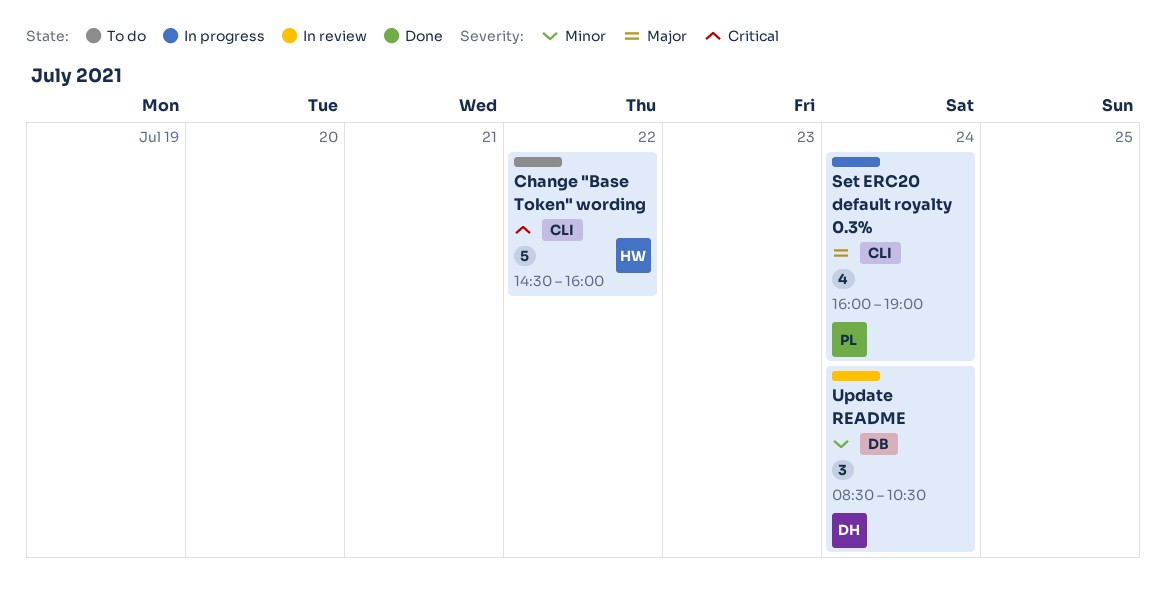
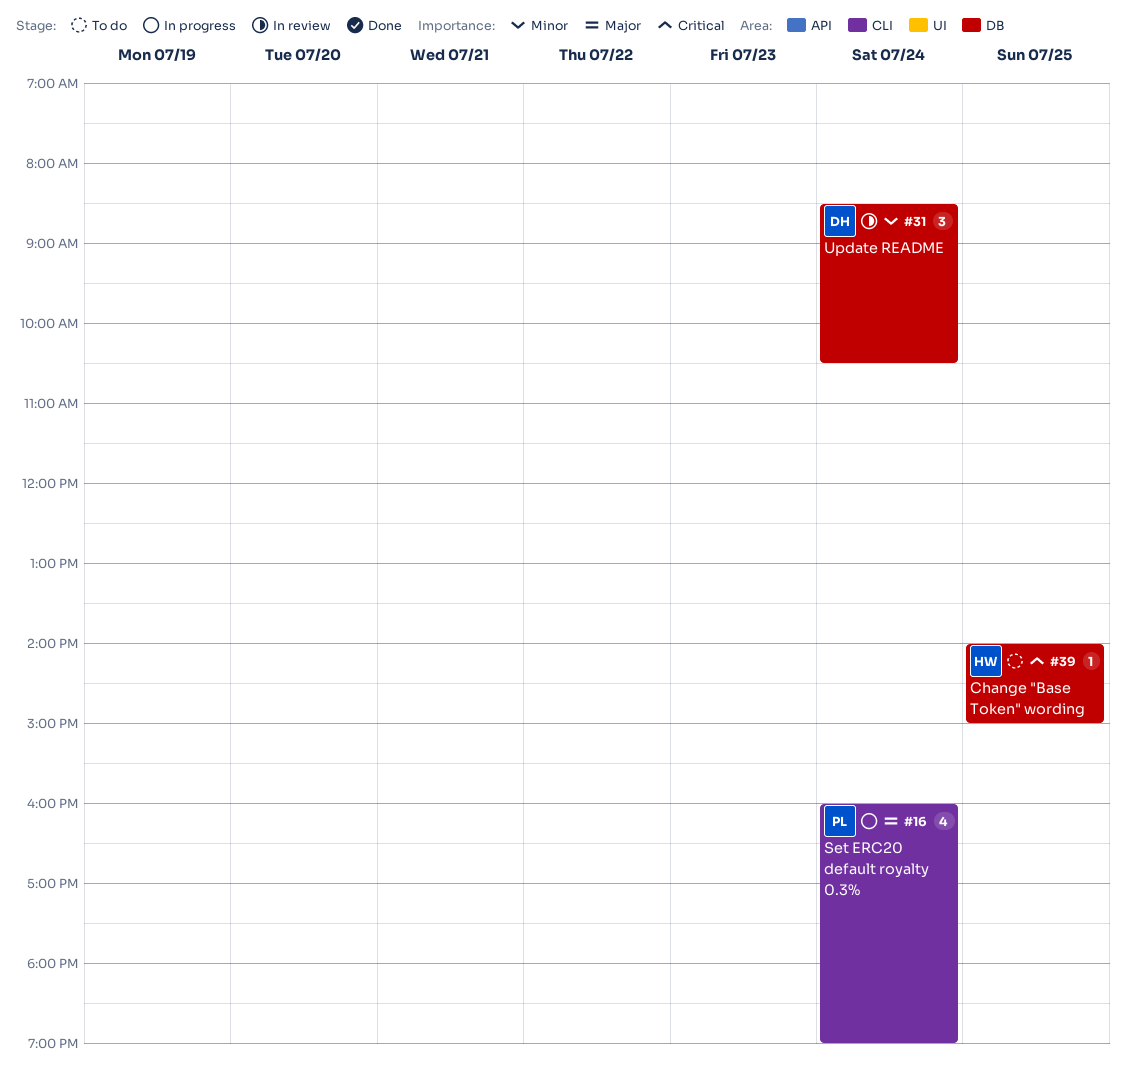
Change "Base Token" wording, label: CLI -> DB
Change "Base Token" wording, estimate: 5 -> 1
Change "Base Token" wording, day: Jul 22 -> Jul 25
Change "Base Token" wording, begins: 14:30 -> 14:00
Change "Base Token" wording, ends: 16:00 -> 15:00

